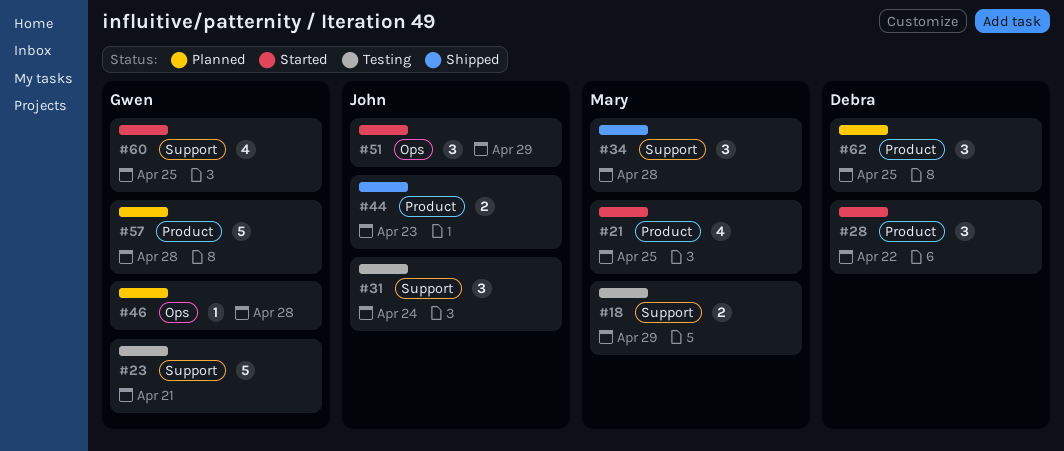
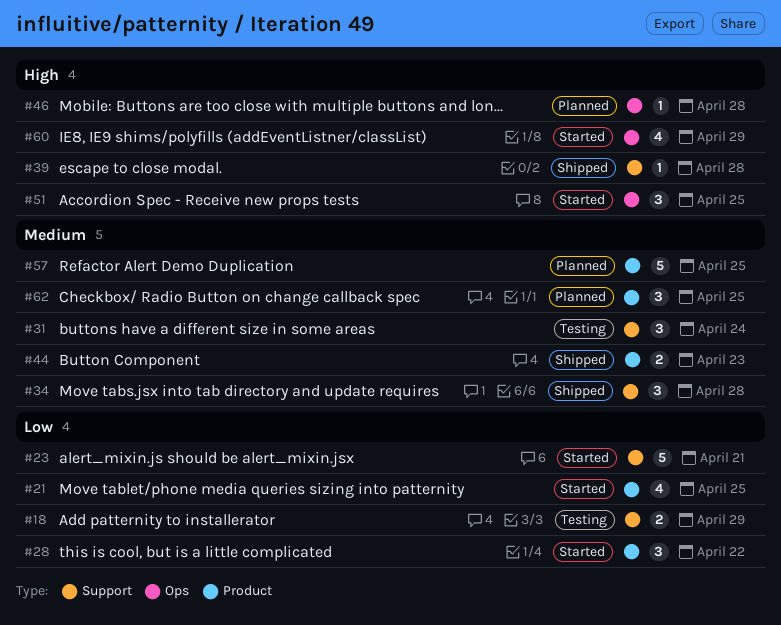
#23, status: Testing -> Started
#39: none -> present
#51, due: Apr 29 -> Apr 25
#57, due: Apr 28 -> Apr 25
#60, label: Support -> Ops
#60, due: Apr 25 -> Apr 29

